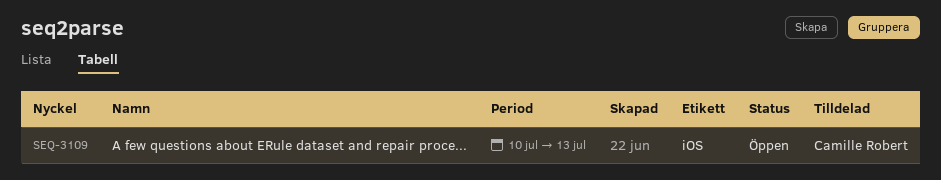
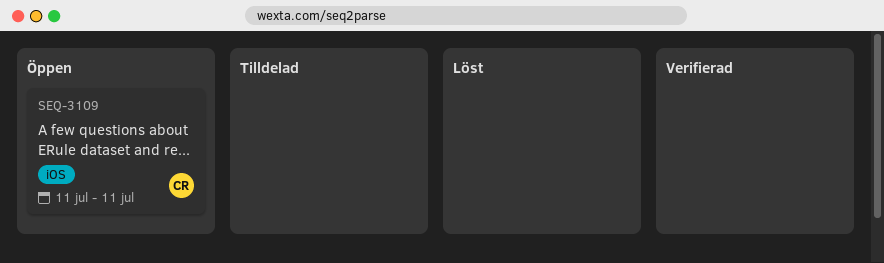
SEQ-3109, start: Jul 10 -> Jul 11
SEQ-3109, due: Jul 13 -> Jul 11

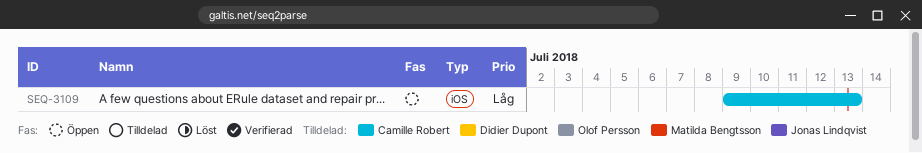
SEQ-3109, start: Jul 11 -> Jul 9
SEQ-3109, due: Jul 11 -> Jul 13

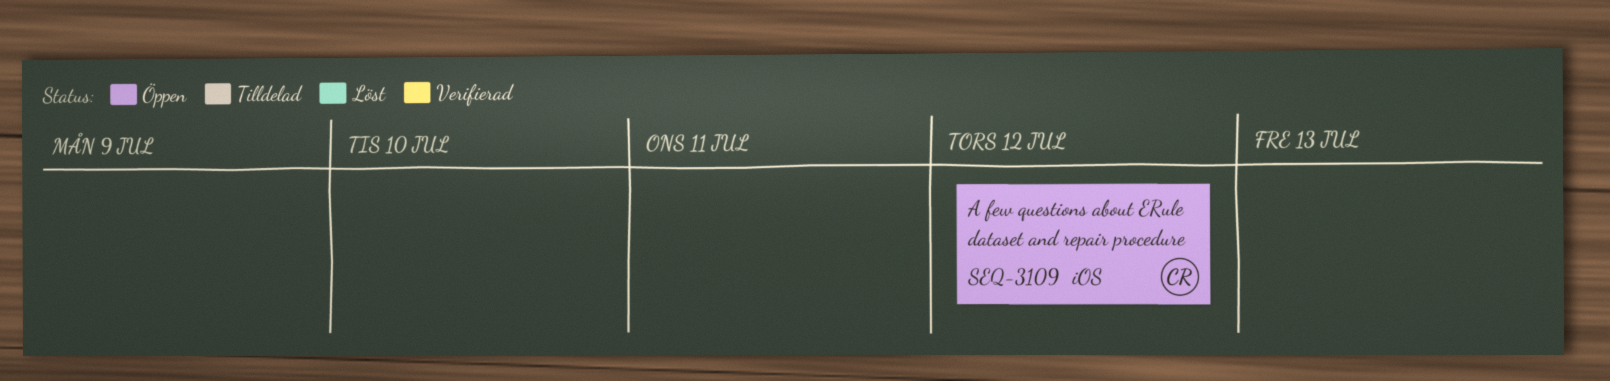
SEQ-3109, due: Jul 13 -> Jul 12

